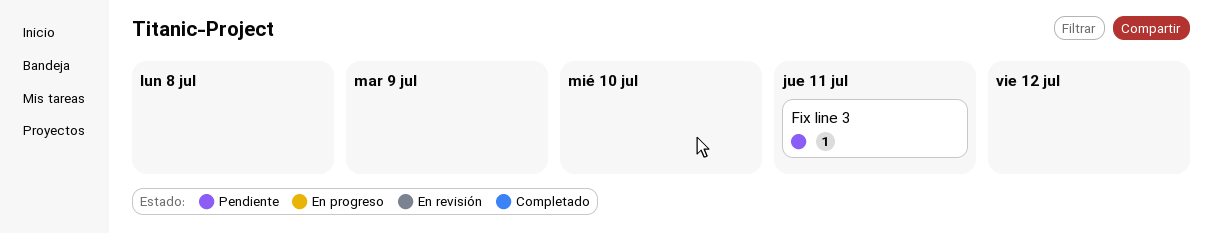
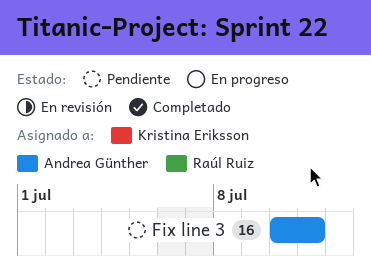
Fix line 3, estimate: 1 -> 16

